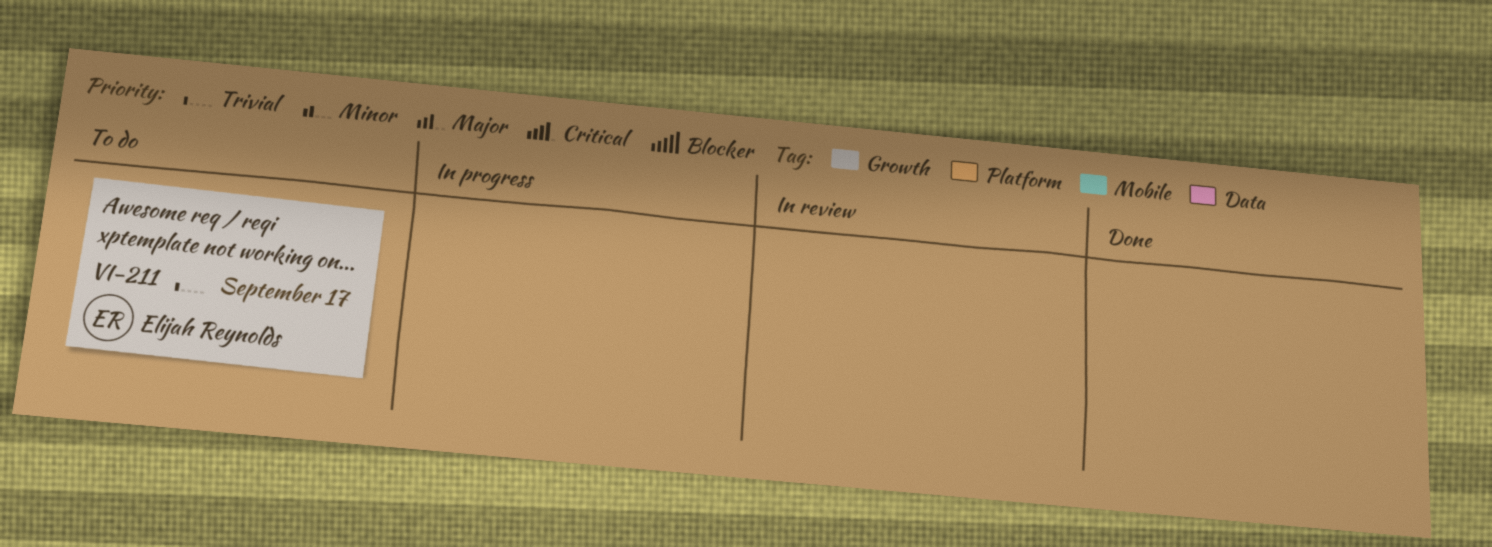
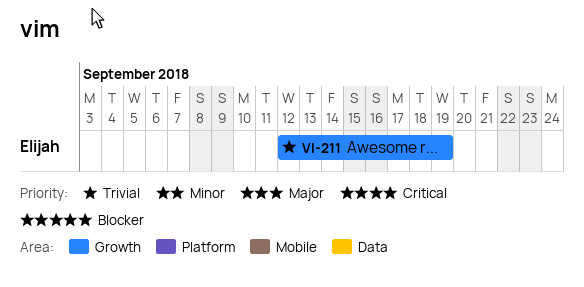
VI-211, due: Sep 17 -> Sep 19

